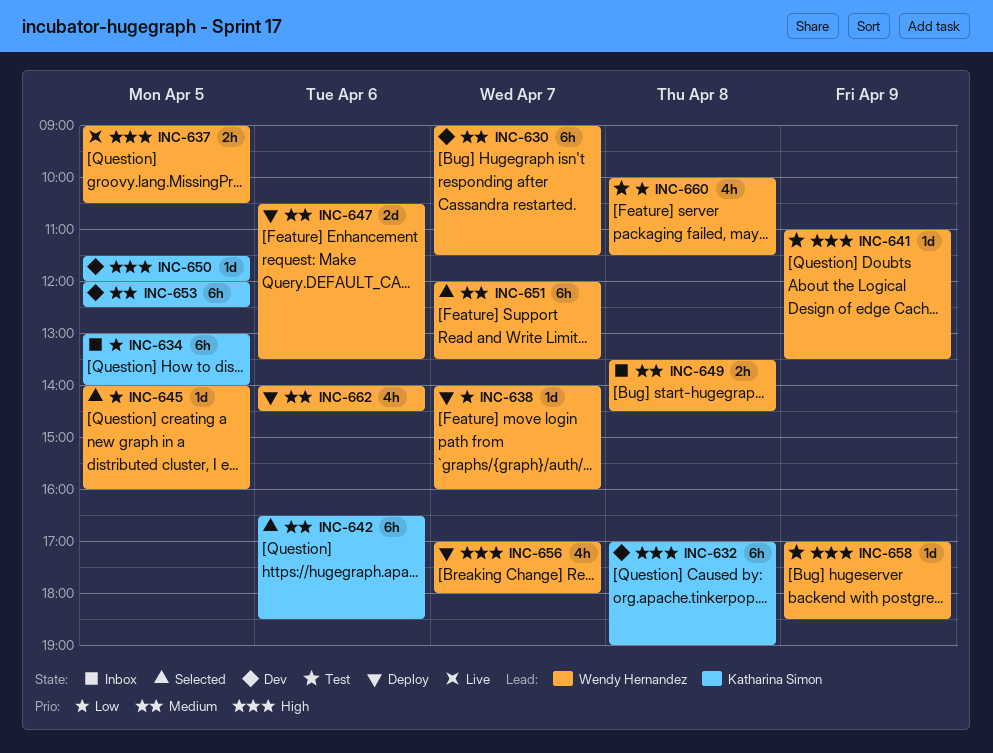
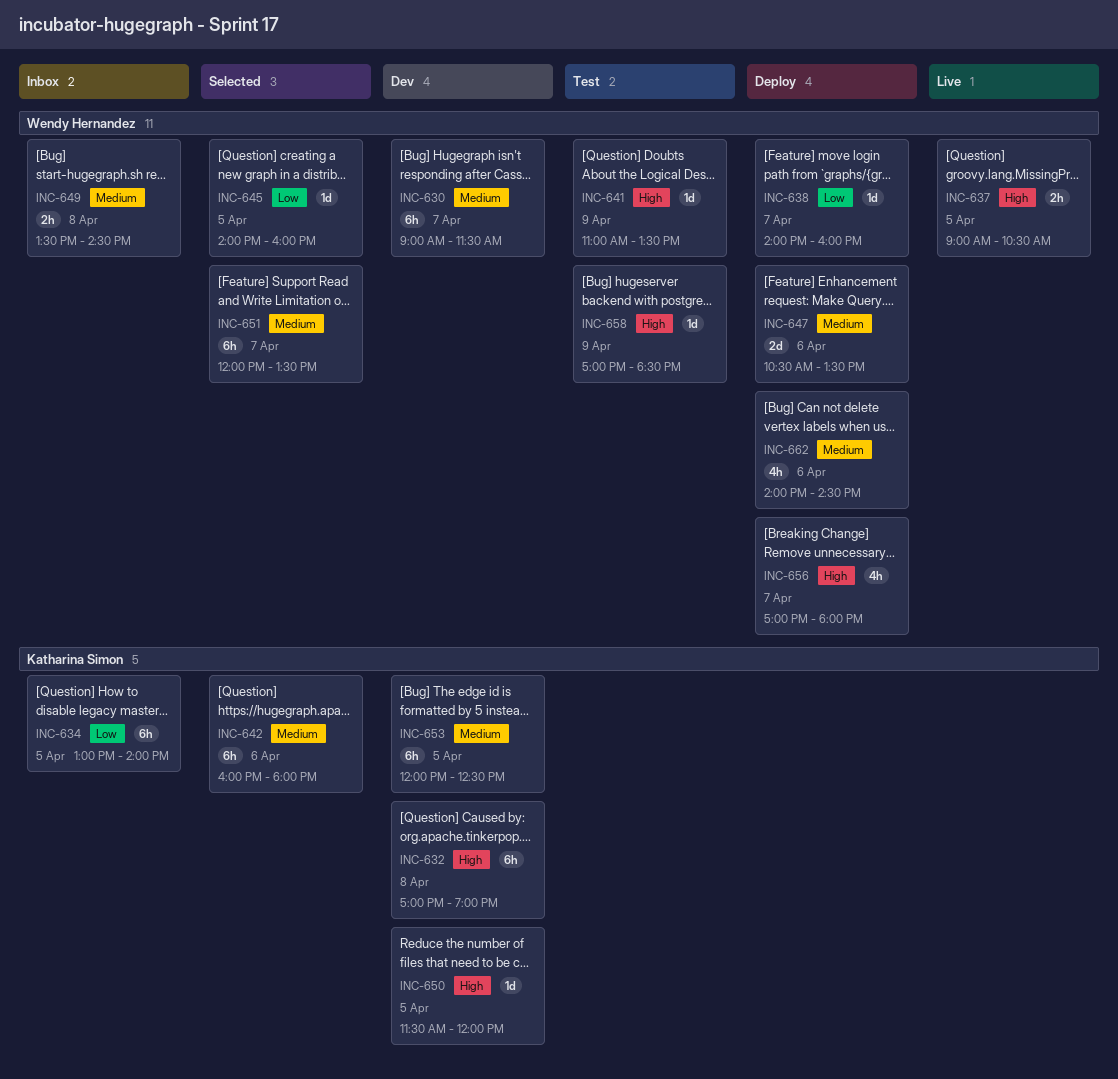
INC-642, begins: 16:30 -> 16:00
INC-642, ends: 18:30 -> 18:00
INC-660: present -> none

